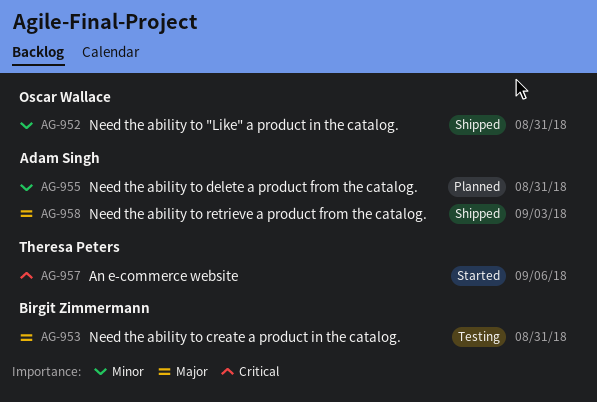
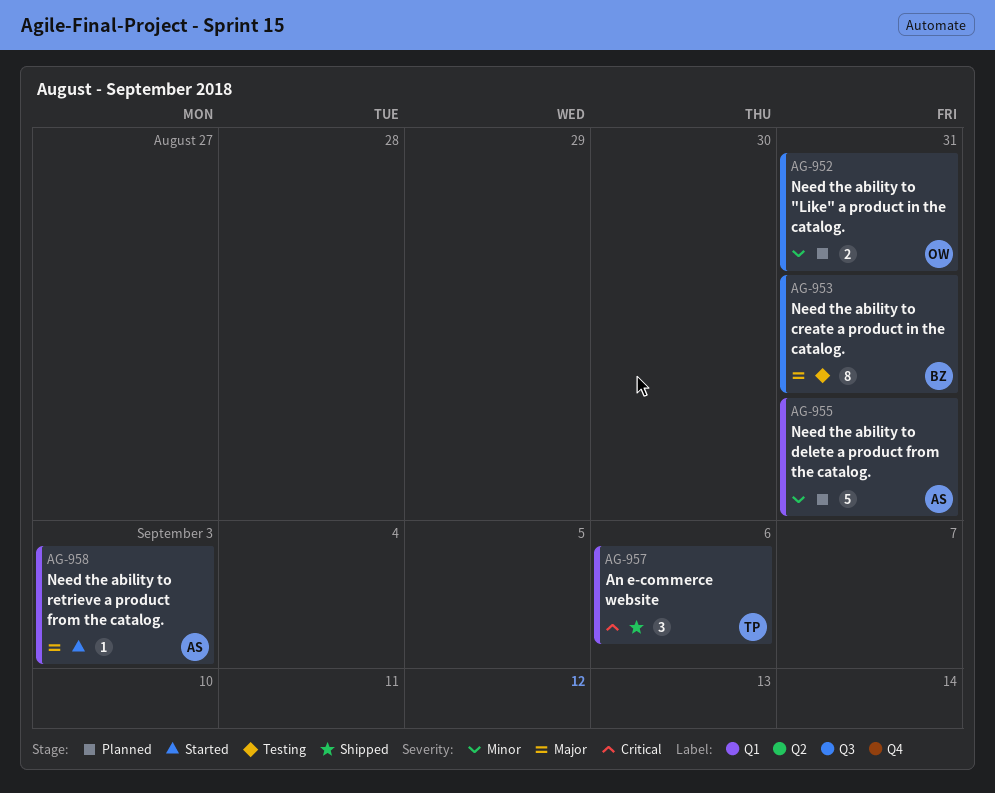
AG-952, status: Shipped -> Planned
AG-957, status: Started -> Shipped
AG-958, status: Shipped -> Started

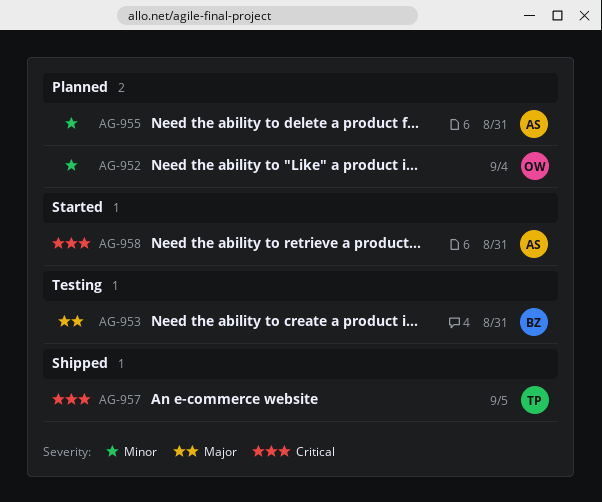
AG-952, due: Aug 31 -> Sep 4
AG-957, due: Sep 6 -> Sep 5
AG-958, priority: Major -> Critical
AG-958, due: Sep 3 -> Aug 31

